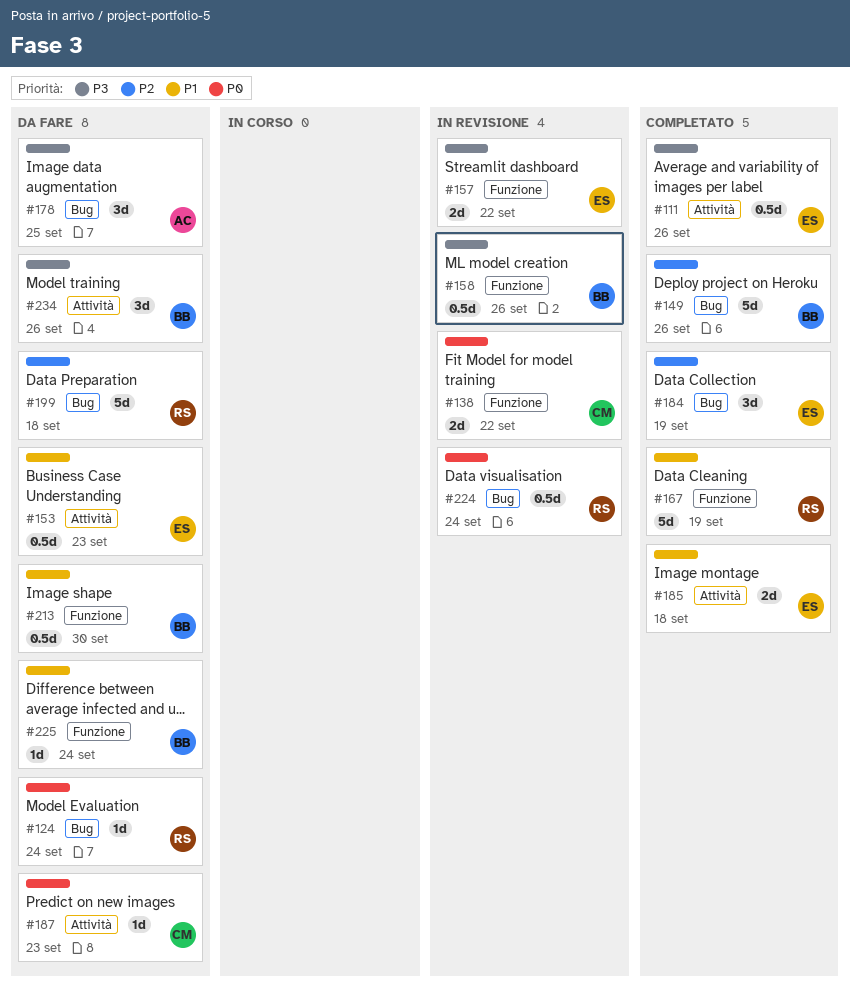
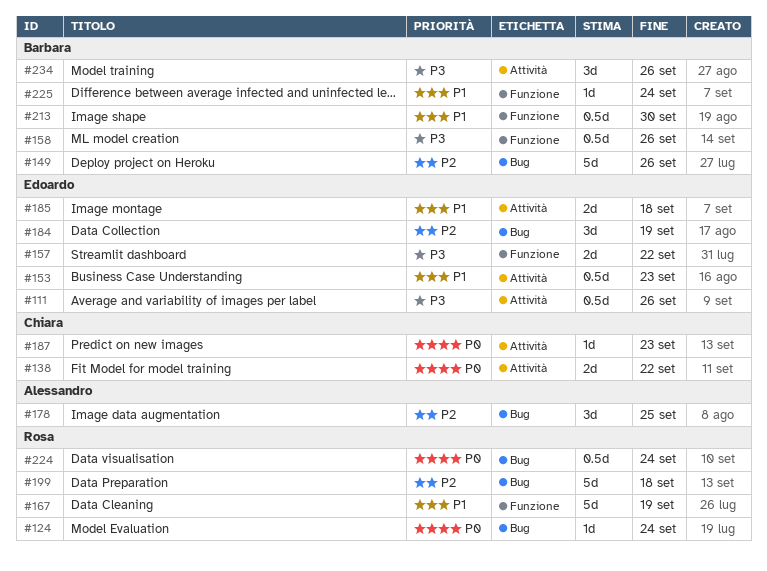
#138, label: Funzione -> Attività
#178, priority: P3 -> P2

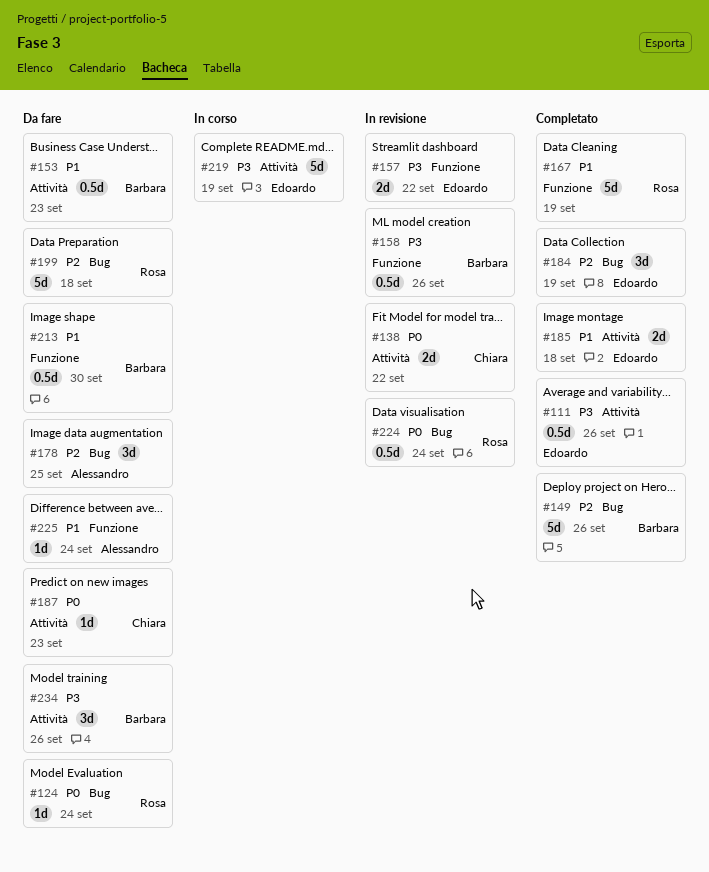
#153, owner: Edoardo -> Barbara
#219: none -> present
#225, owner: Barbara -> Alessandro

